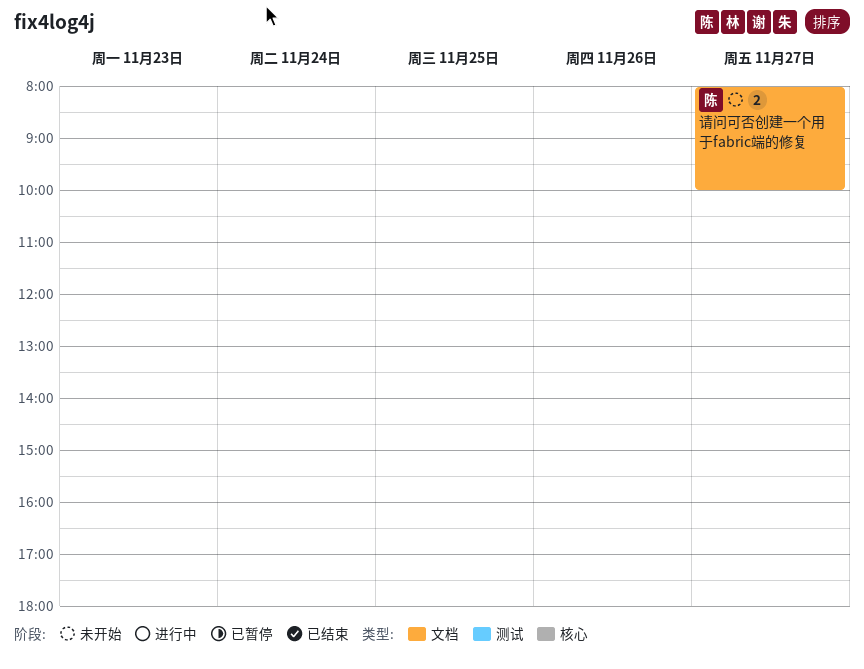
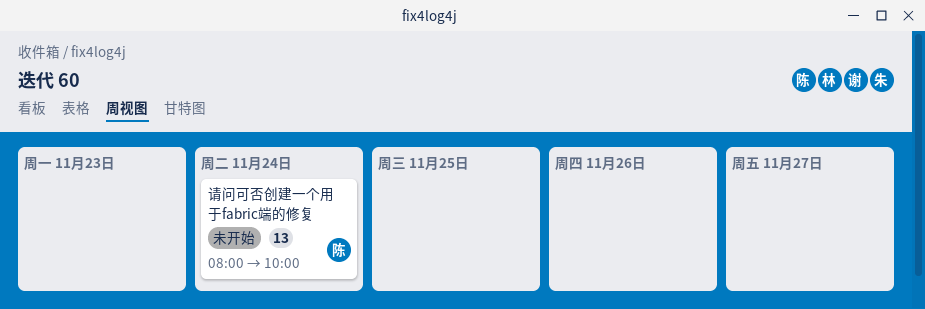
请问可否创建一个用于fabric端的修复, estimate: 2 -> 13
请问可否创建一个用于fabric端的修复, day: Nov 27 -> Nov 24

